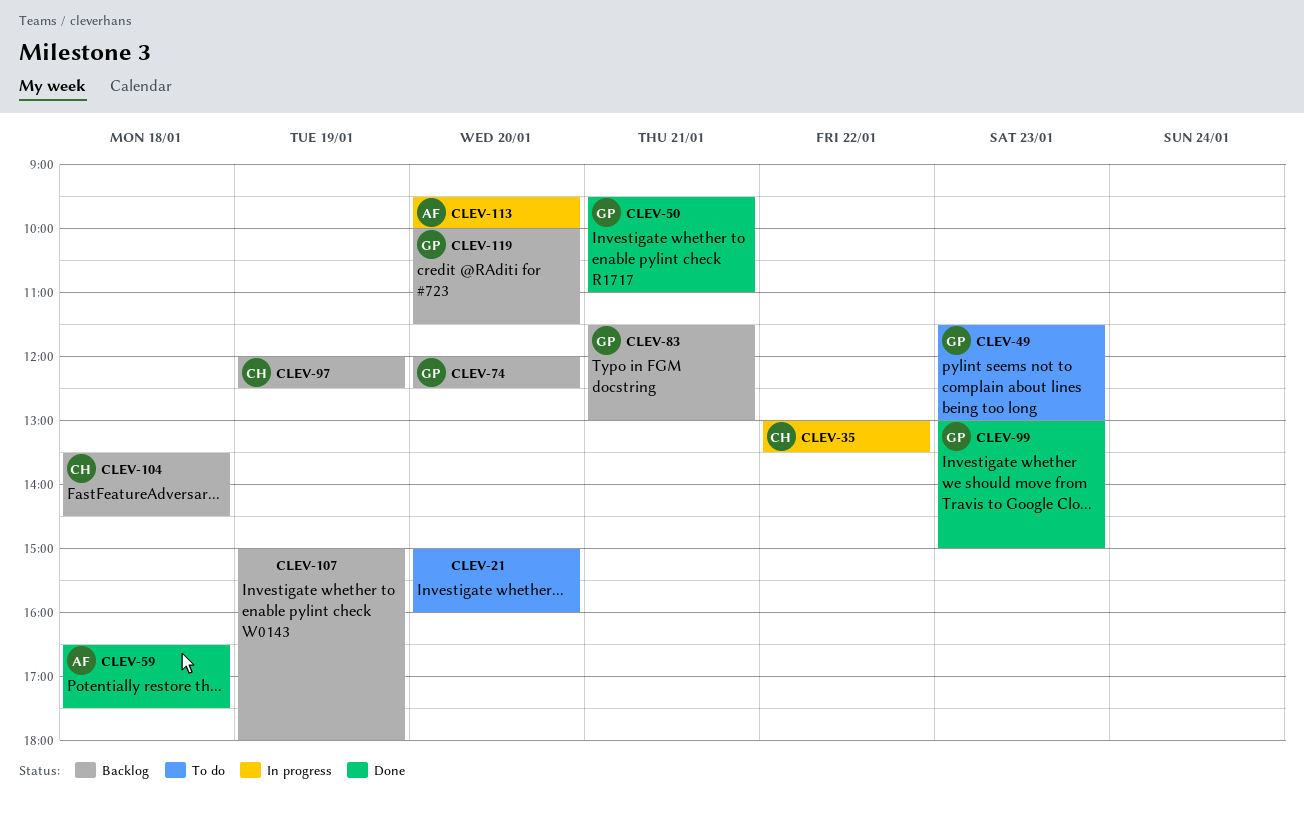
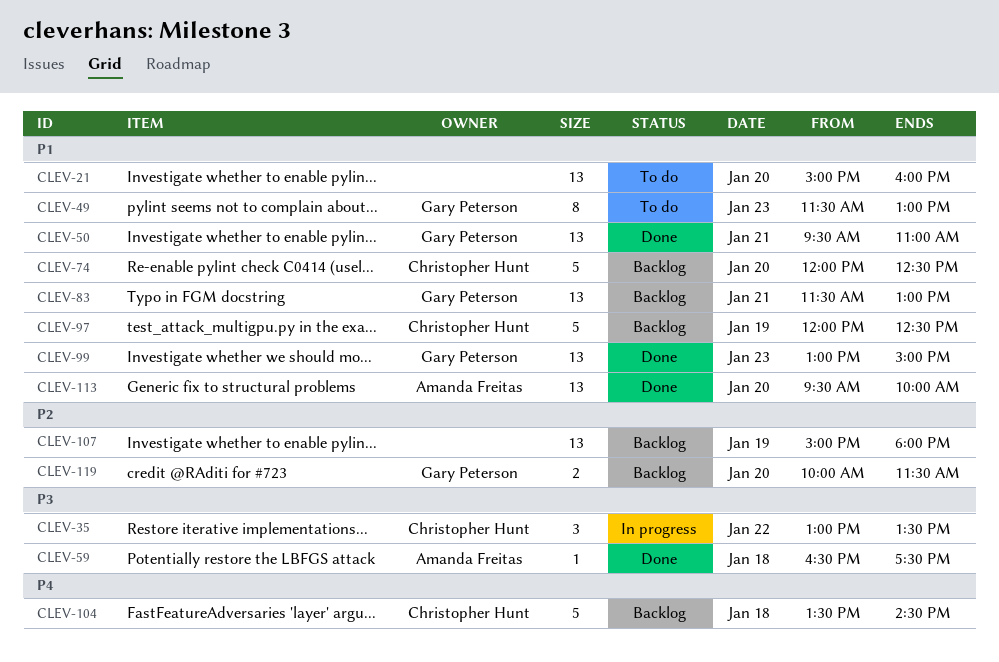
CLEV-74, owner: Gary Peterson -> Christopher Hunt
CLEV-113, status: In progress -> Done

